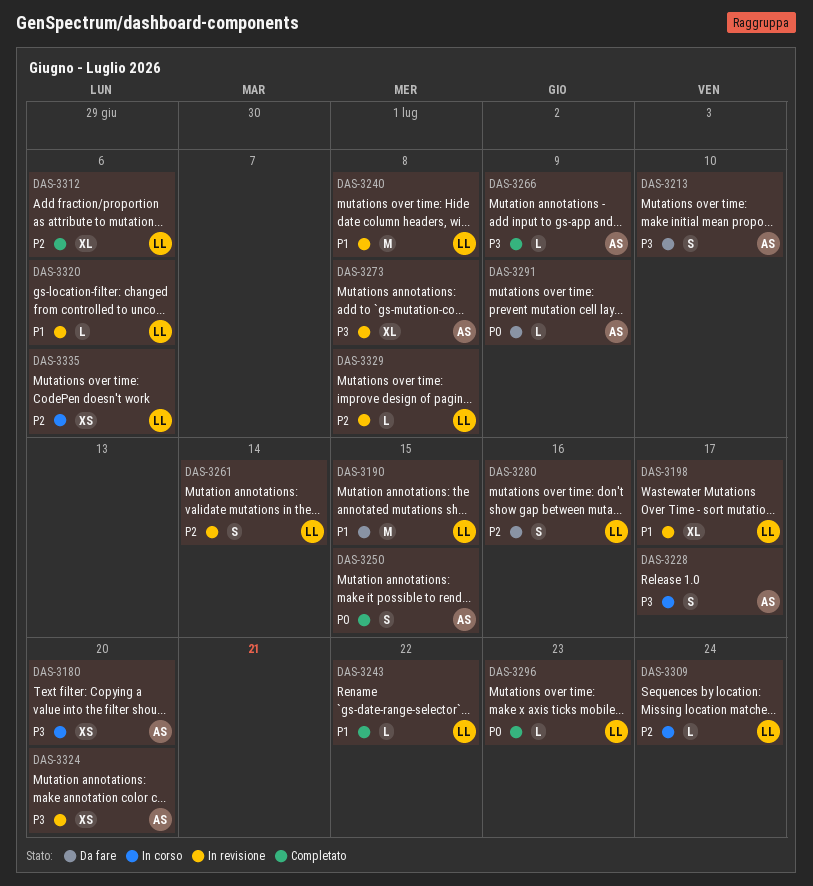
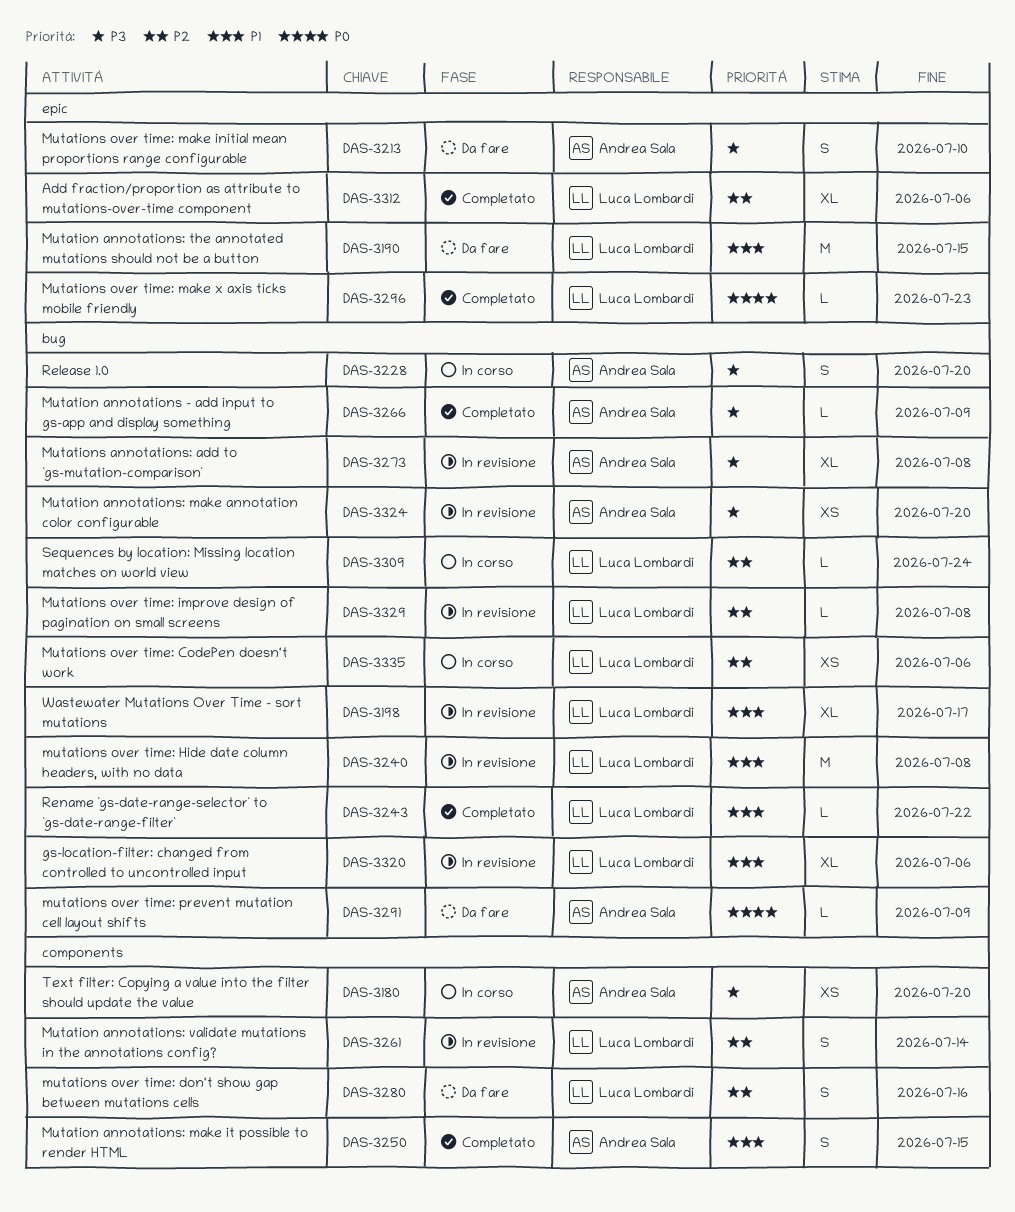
DAS-3228, due: Jul 17 -> Jul 20
DAS-3250, priority: P0 -> P1
DAS-3320, estimate: L -> XL

